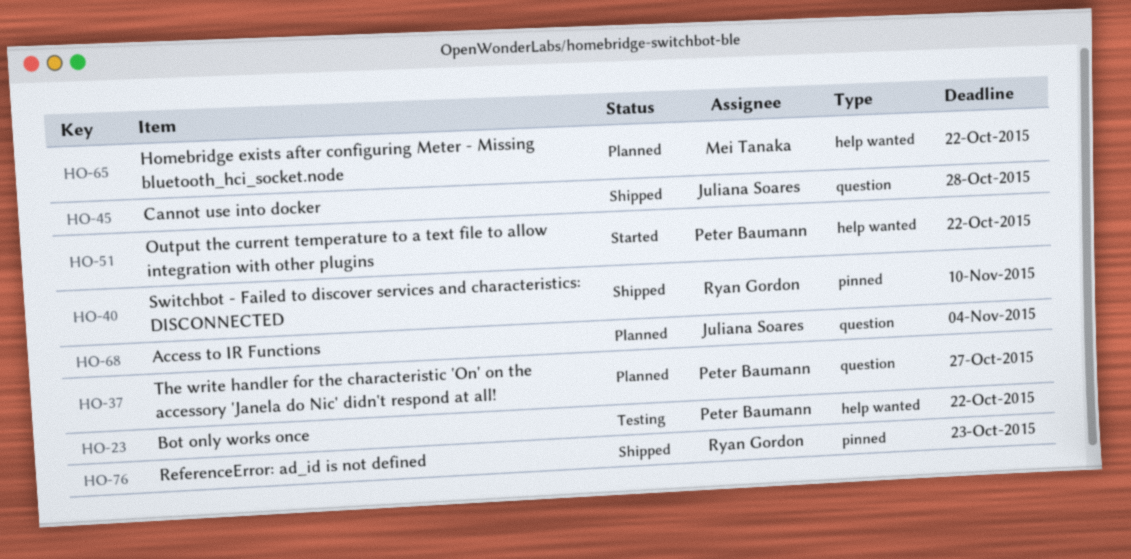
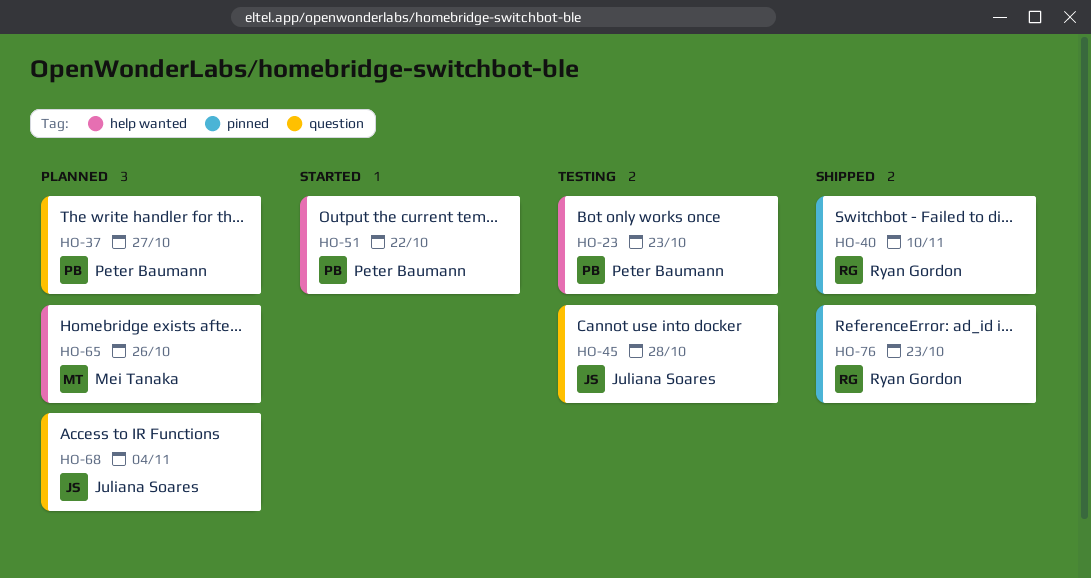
HO-23, due: Oct 22 -> Oct 23
HO-45, status: Shipped -> Testing
HO-65, due: Oct 22 -> Oct 26

